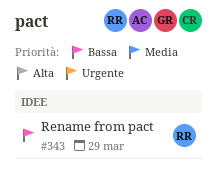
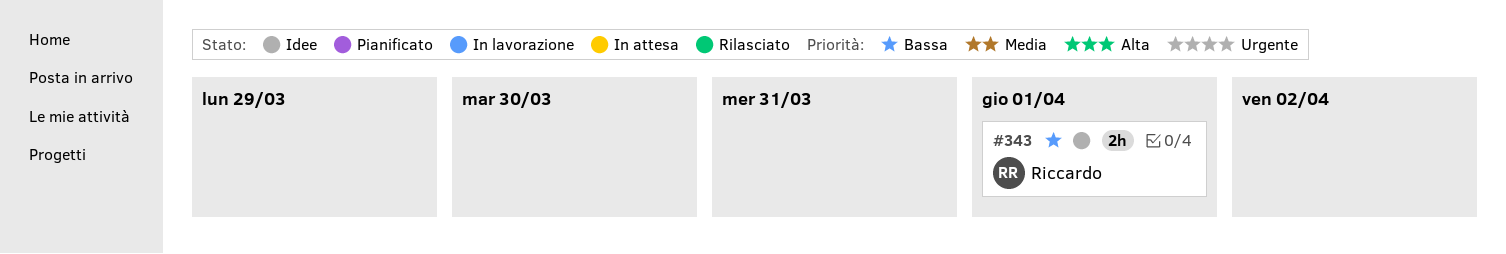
#343, due: Mar 29 -> Apr 1

